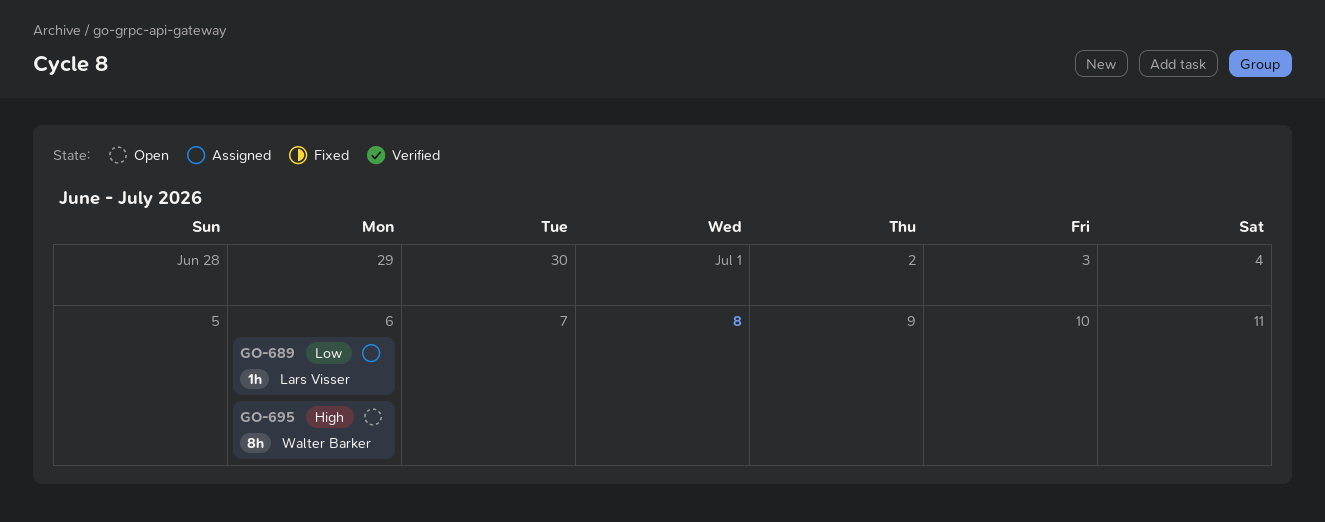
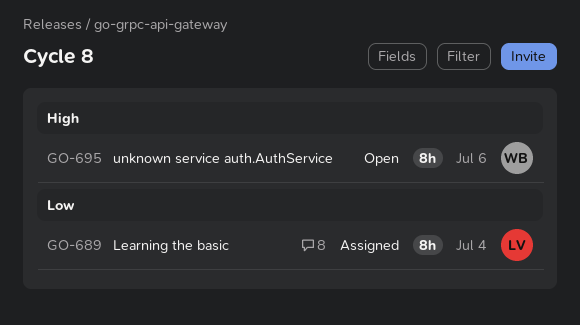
GO-689, estimate: 1h -> 8h
GO-689, due: Jul 6 -> Jul 4

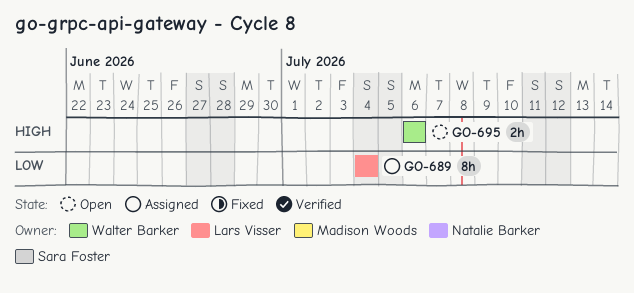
GO-695, estimate: 8h -> 2h

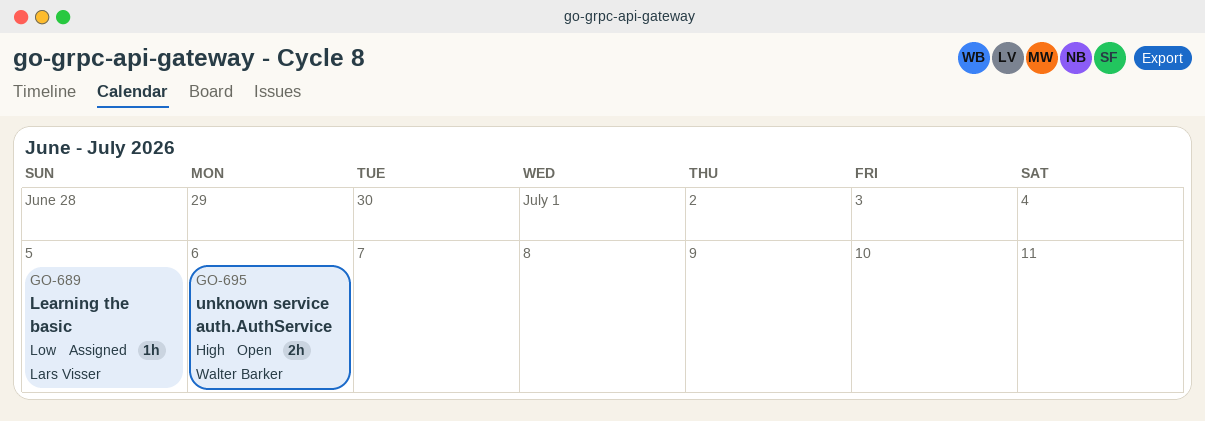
GO-689, estimate: 8h -> 1h
GO-689, due: Jul 4 -> Jul 5

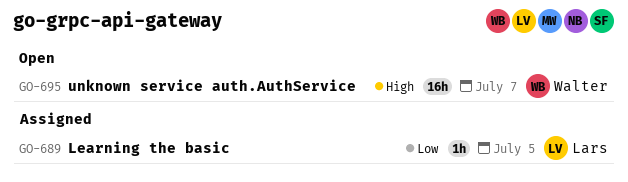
GO-695, estimate: 2h -> 16h
GO-695, due: Jul 6 -> Jul 7

